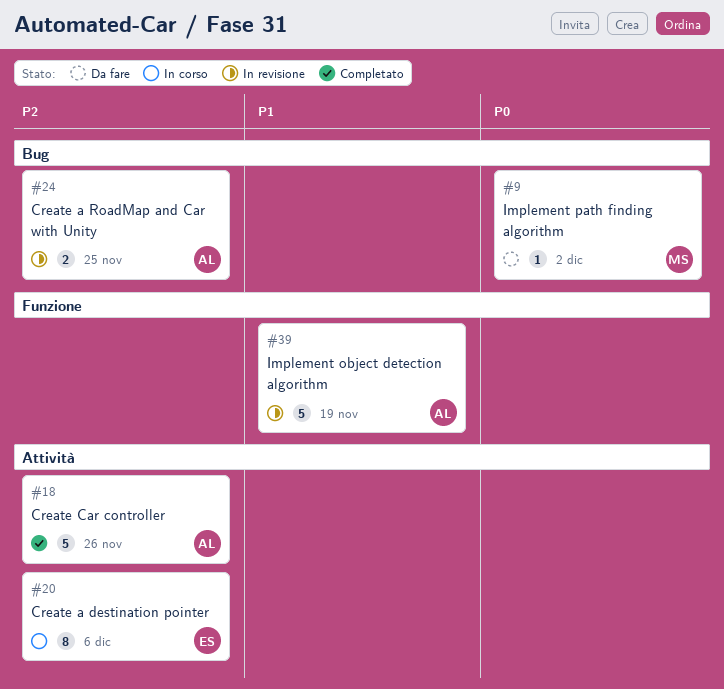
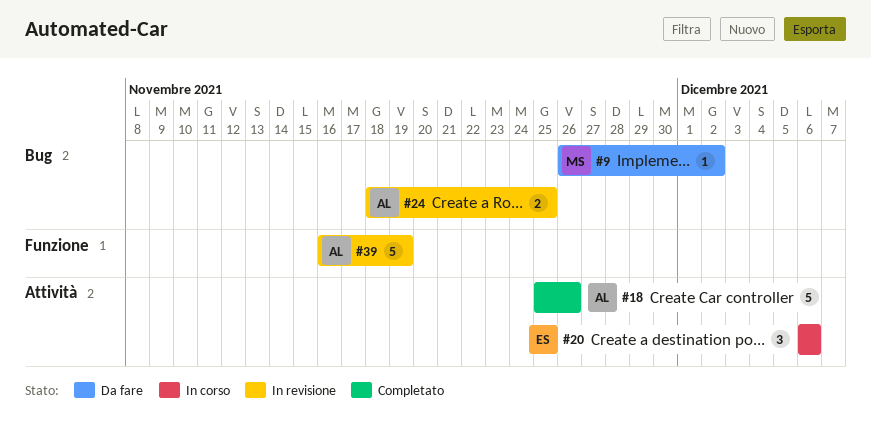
#20, estimate: 8 -> 3

